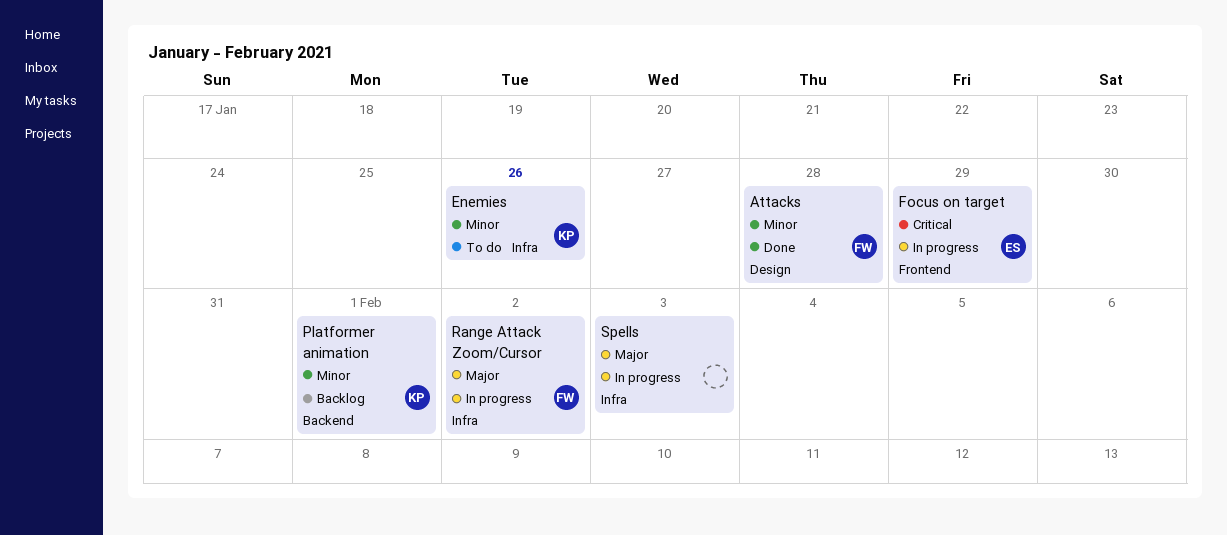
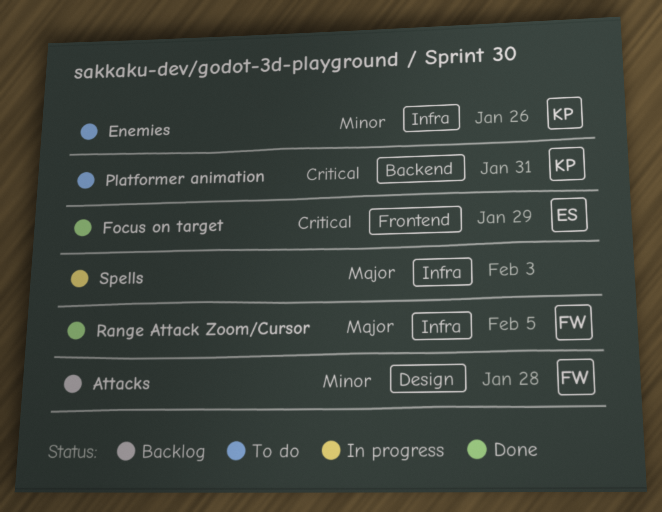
Attacks, status: Done -> Backlog
Focus on target, status: In progress -> Done
Platformer animation, status: Backlog -> To do
Platformer animation, priority: Minor -> Critical
Platformer animation, due: Feb 1 -> Jan 31
Range Attack Zoom/Cursor, status: In progress -> Done
Range Attack Zoom/Cursor, due: Feb 2 -> Feb 5

